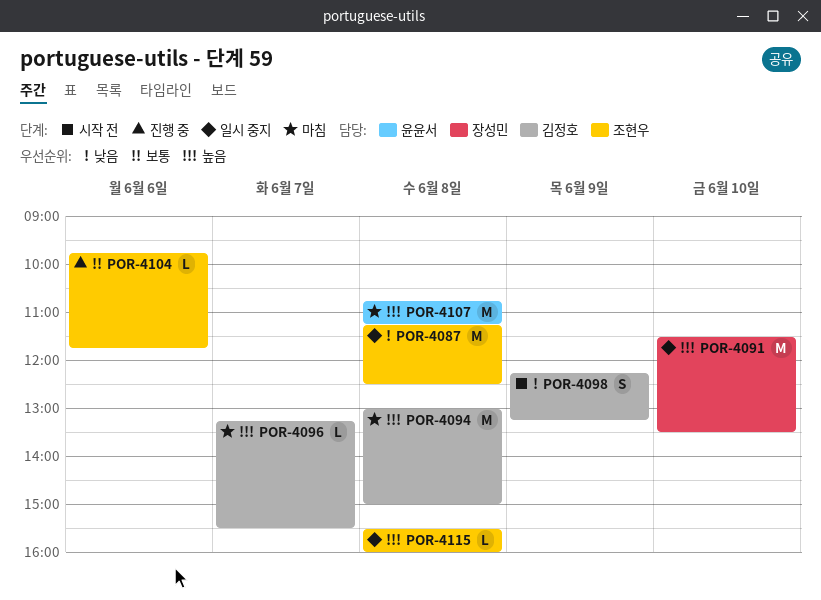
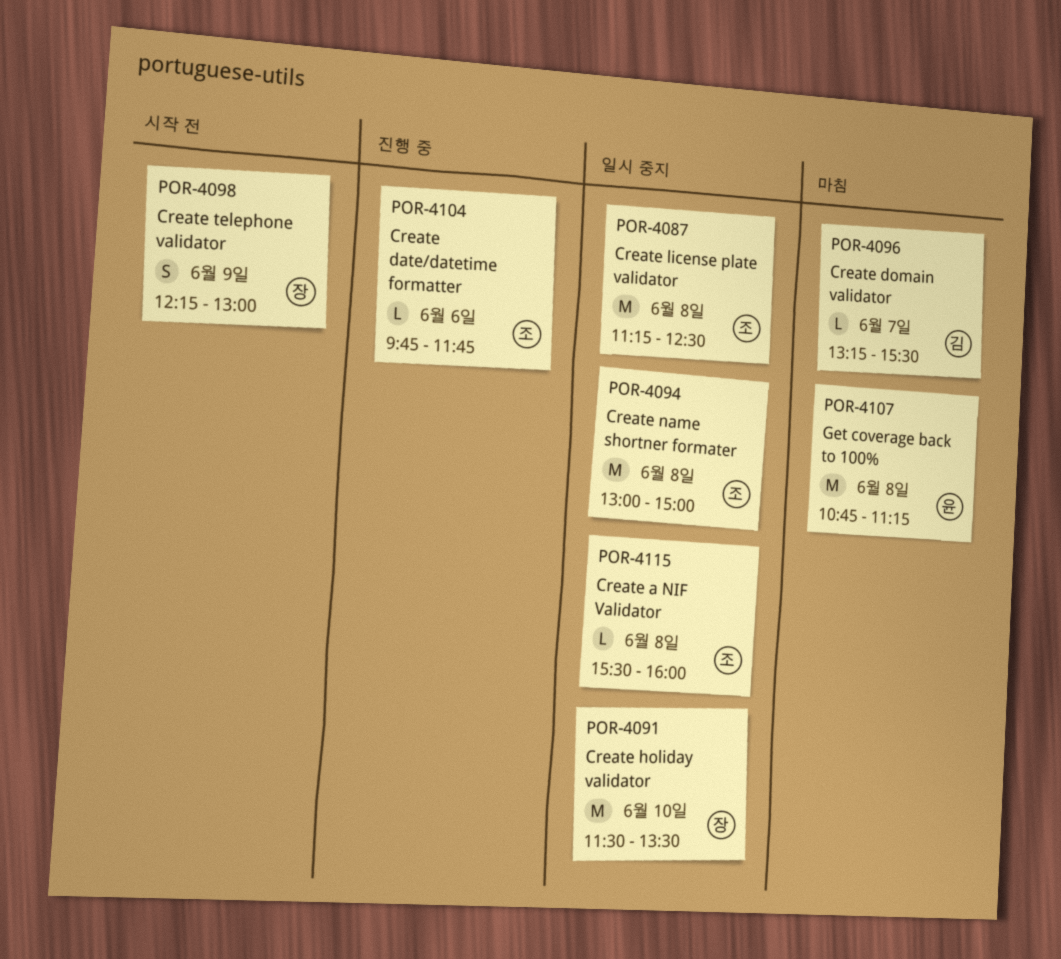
POR-4094, status: 마침 -> 일시 중지
POR-4094, owner: 김정호 -> 조현우
POR-4098, owner: 김정호 -> 장성민
POR-4098, ends: 13:15 -> 13:00

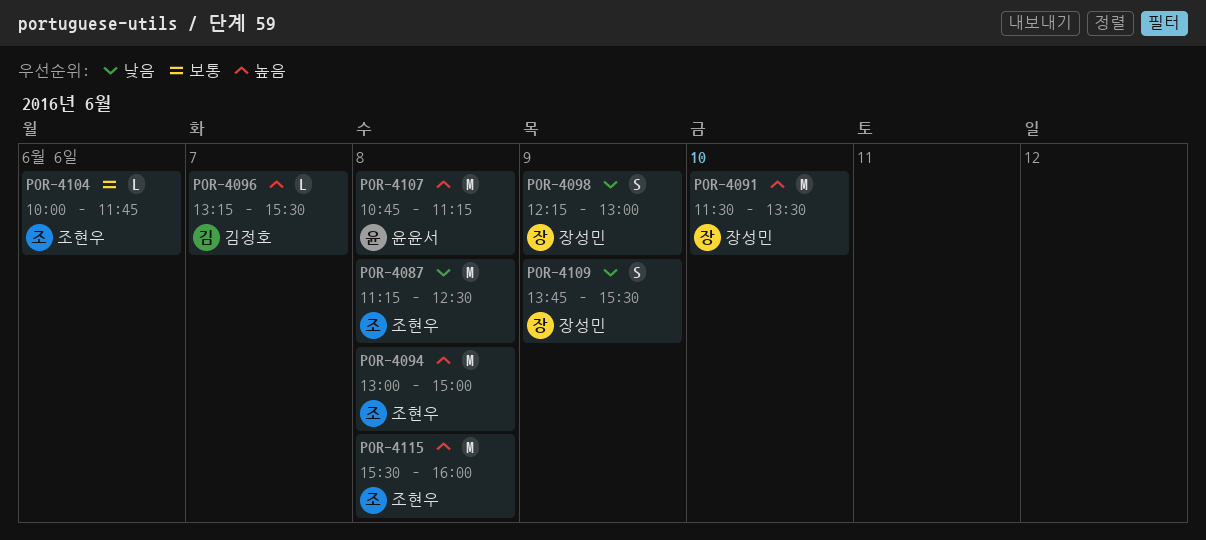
POR-4104, begins: 09:45 -> 10:00
POR-4109: none -> present
POR-4115, estimate: L -> M

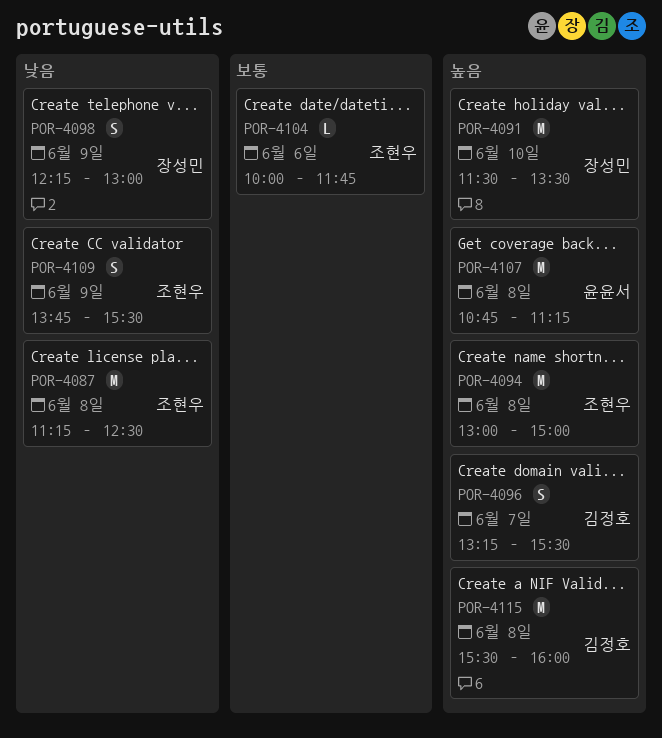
POR-4096, estimate: L -> S
POR-4109, owner: 장성민 -> 조현우
POR-4115, owner: 조현우 -> 김정호

